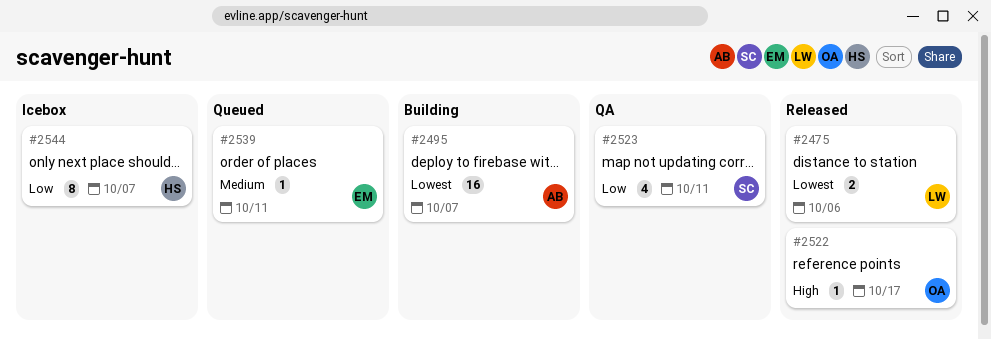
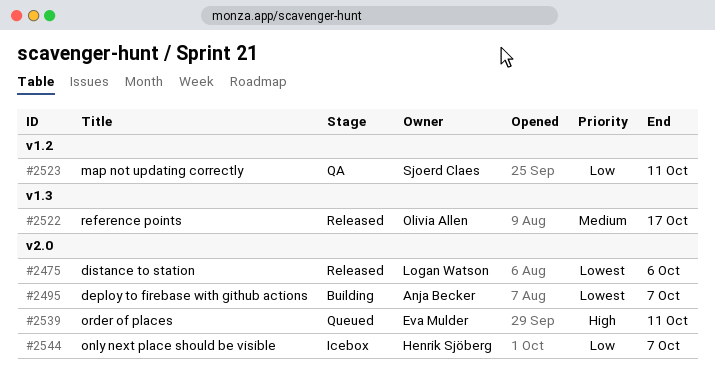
#2522, priority: High -> Medium
#2539, priority: Medium -> High

